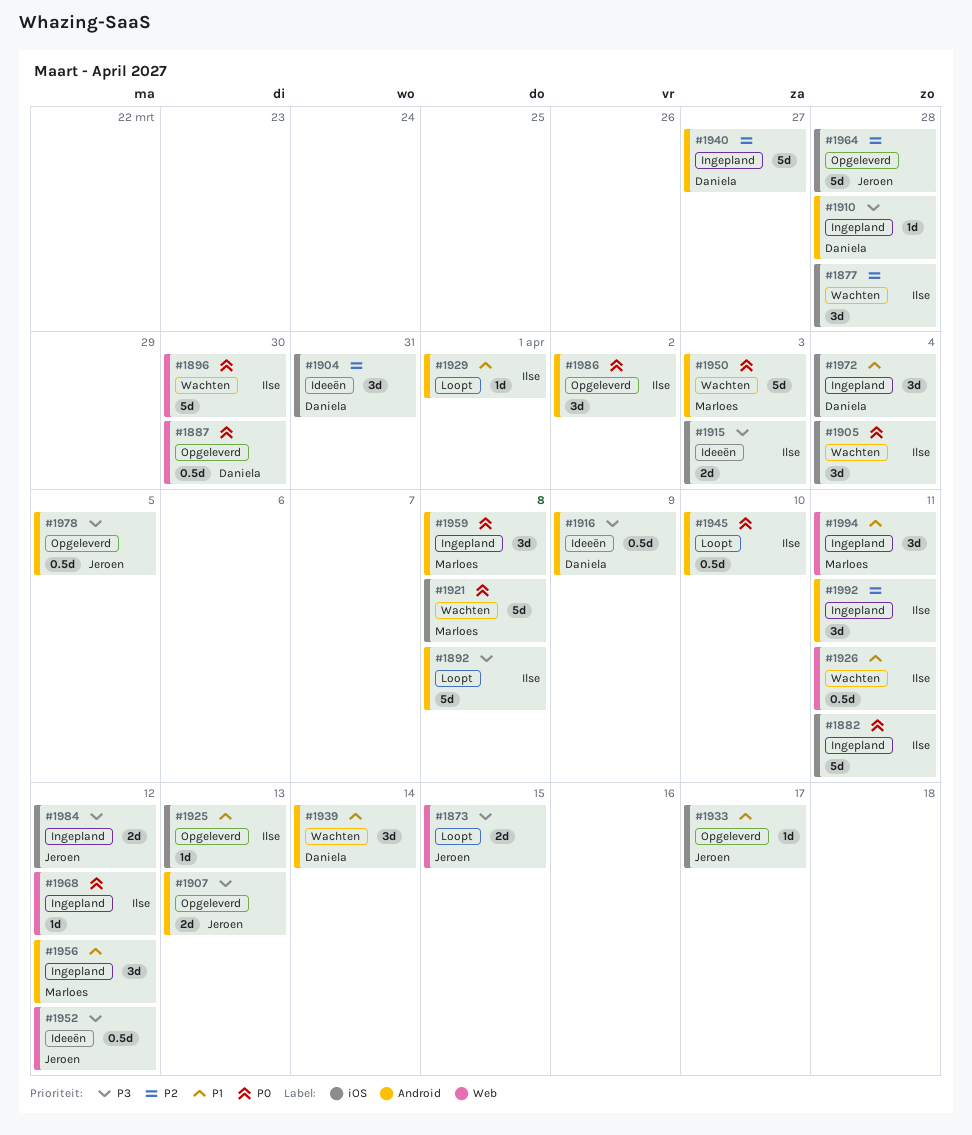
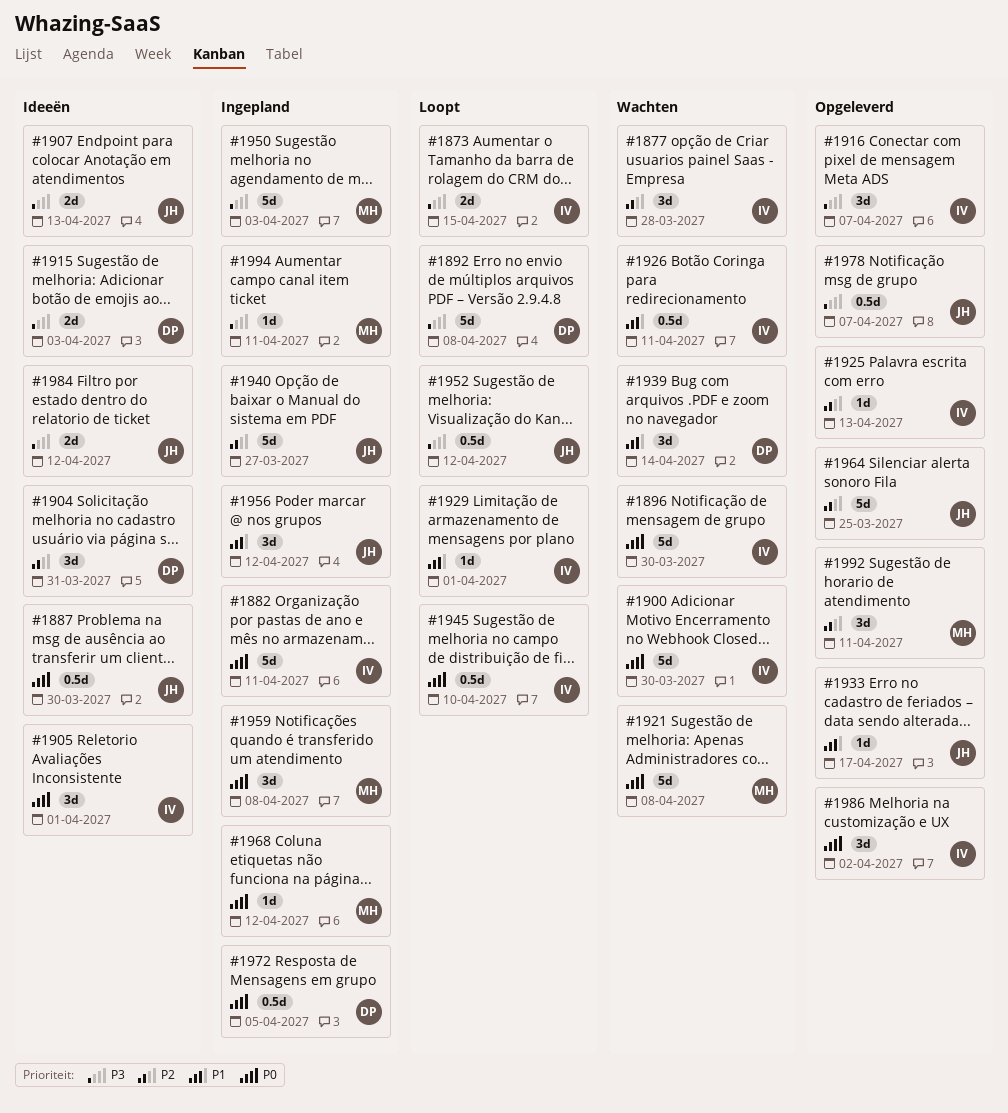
#1873, owner: Jeroen -> Ilse
#1887, status: Opgeleverd -> Ideeën
#1887, owner: Daniela -> Jeroen
#1892, owner: Ilse -> Daniela
#1900: none -> present
#1905, status: Wachten -> Ideeën
#1905, due: Apr 4 -> Apr 1
#1907, status: Opgeleverd -> Ideeën
#1910: present -> none
#1915, owner: Ilse -> Daniela
#1916, status: Ideeën -> Opgeleverd
#1916, owner: Daniela -> Ilse
#1916, estimate: 0.5d -> 3d
#1916, due: Apr 9 -> Apr 7
#1925, priority: P1 -> P2
#1940, owner: Daniela -> Jeroen
#1950, status: Wachten -> Ingepland
#1950, priority: P0 -> P3
#1952, status: Ideeën -> Loopt
#1956, owner: Marloes -> Jeroen
#1964, due: Mar 28 -> Mar 25
#1968, owner: Ilse -> Marloes
#1972, priority: P1 -> P0
#1972, estimate: 3d -> 0.5d
#1972, due: Apr 4 -> Apr 5
#1978, due: Apr 5 -> Apr 7
#1984, status: Ingepland -> Ideeën
#1992, status: Ingepland -> Opgeleverd
#1992, owner: Ilse -> Marloes
#1994, priority: P1 -> P3
#1994, estimate: 3d -> 1d

